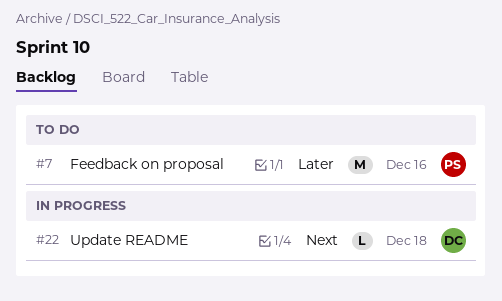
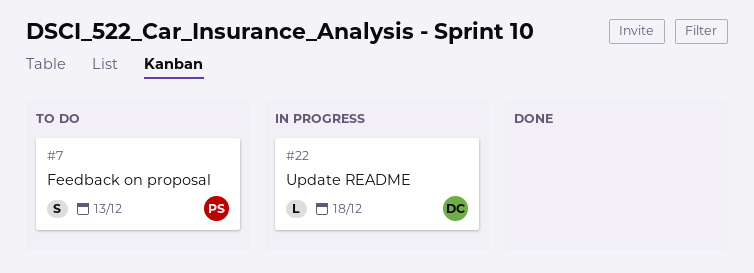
#7, estimate: M -> S
#7, due: Dec 16 -> Dec 13

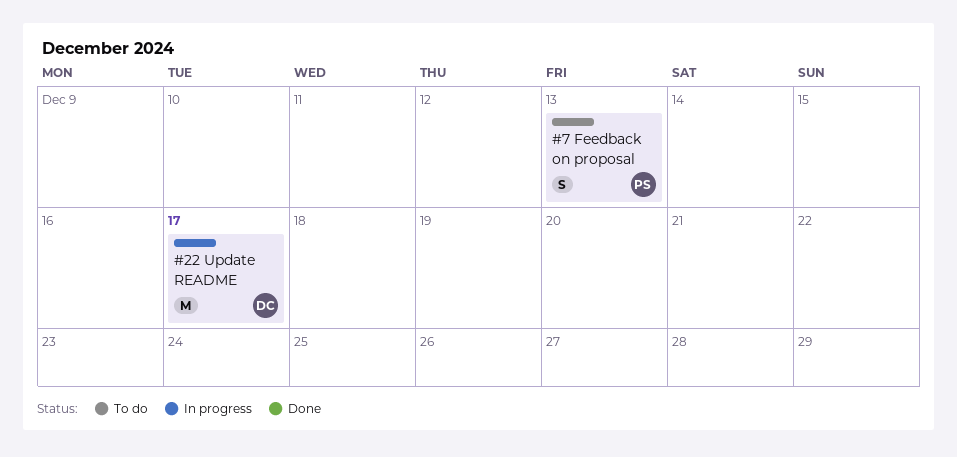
#22, estimate: L -> M
#22, due: Dec 18 -> Dec 17

